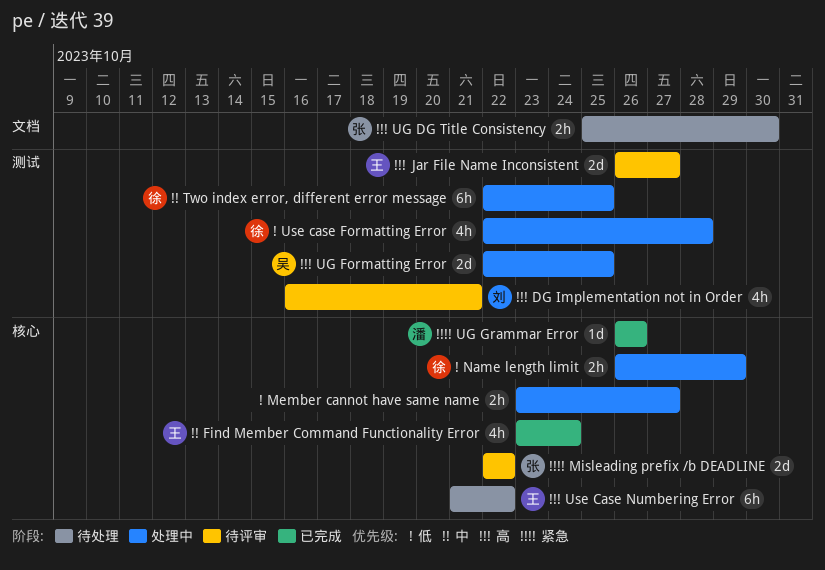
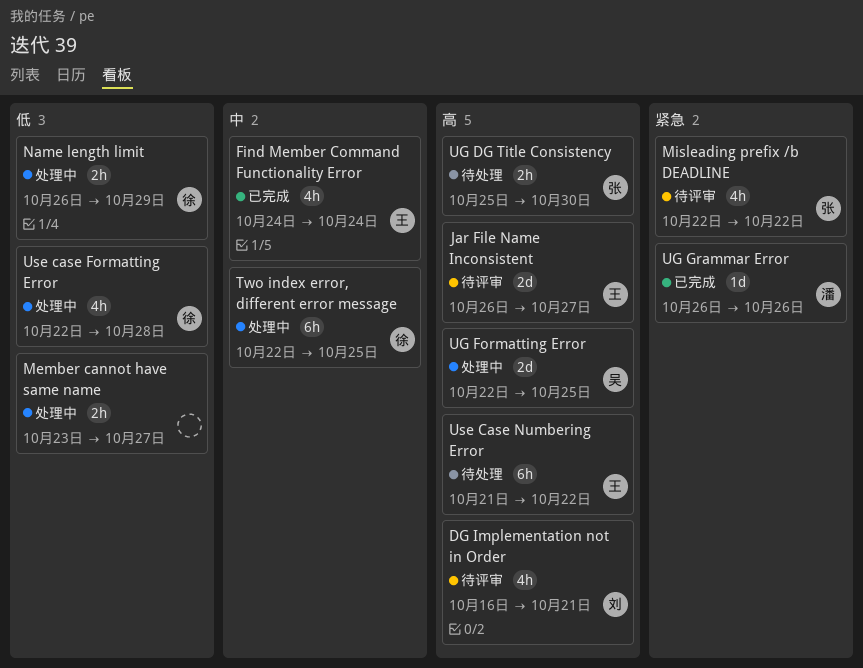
Find Member Command Functionality Error, start: Oct 23 -> Oct 24
Misleading prefix /b DEADLINE, estimate: 2d -> 4h

